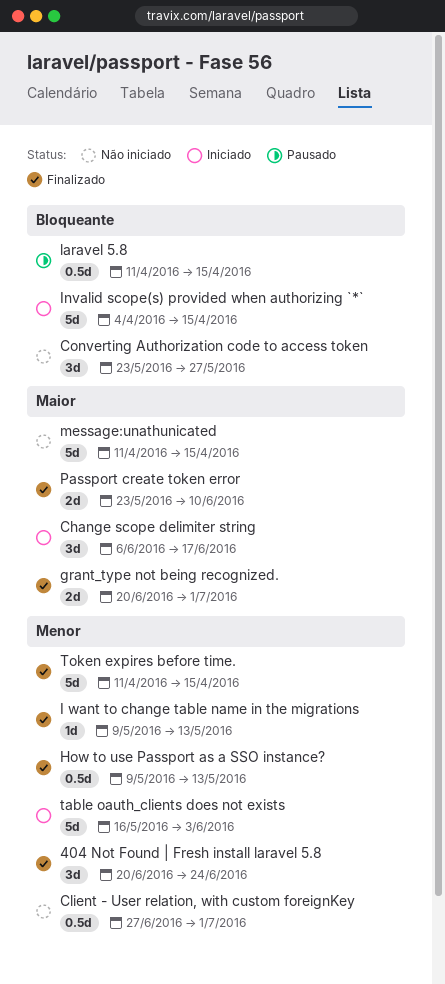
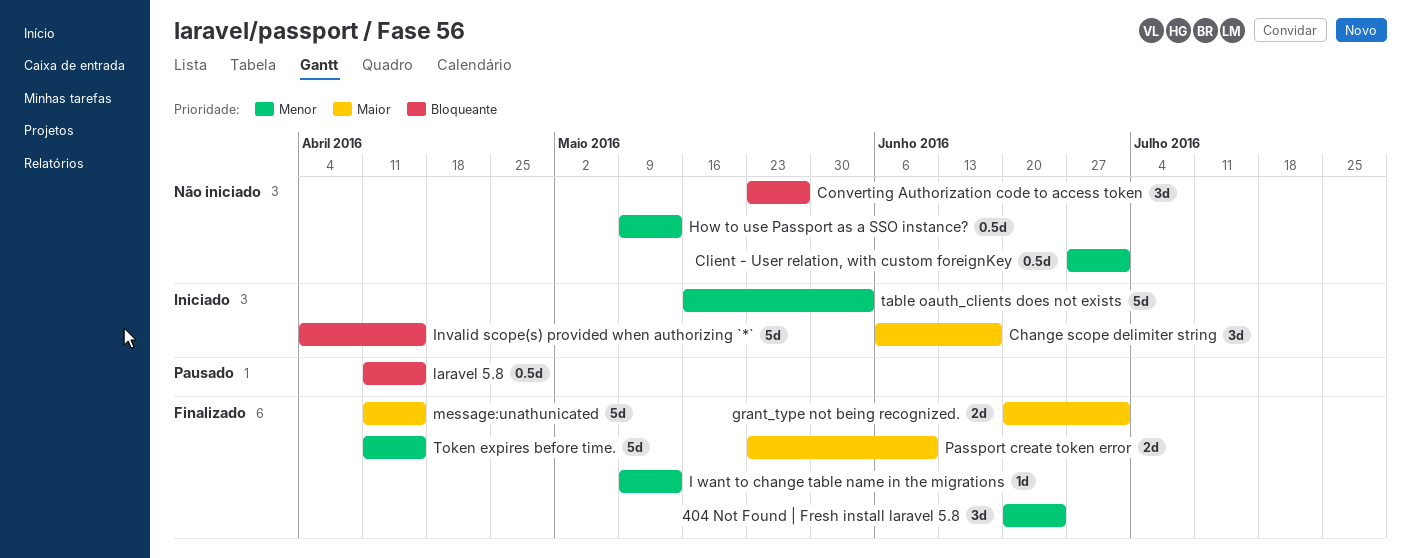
How to use Passport as a SSO instance?, status: Finalizado -> Não iniciado
message:unathunicated, status: Não iniciado -> Finalizado

